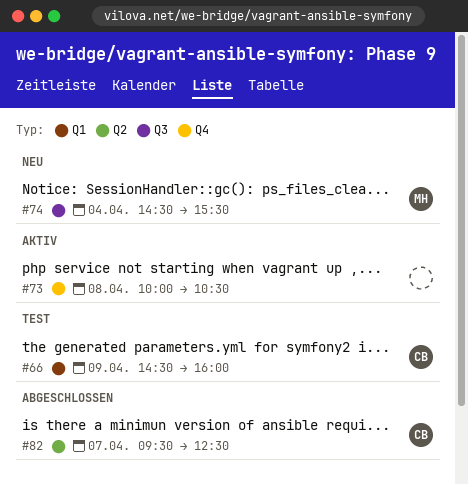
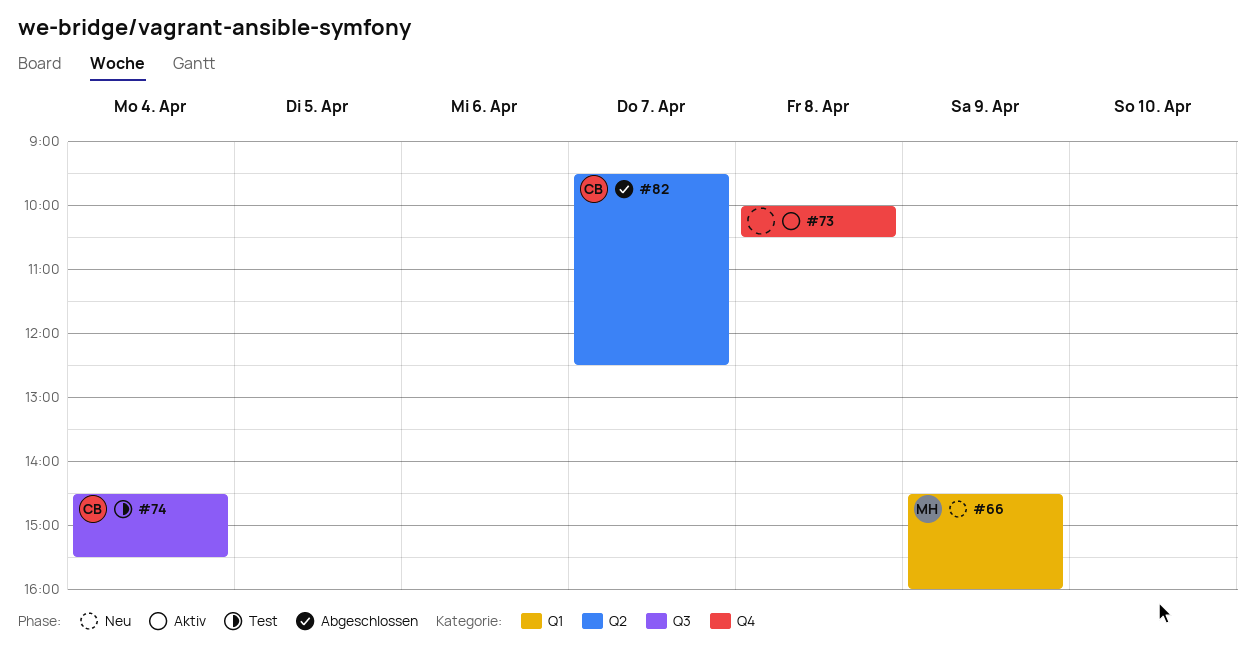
#66, status: Test -> Neu
#66, owner: CB -> MH
#74, status: Neu -> Test
#74, owner: MH -> CB

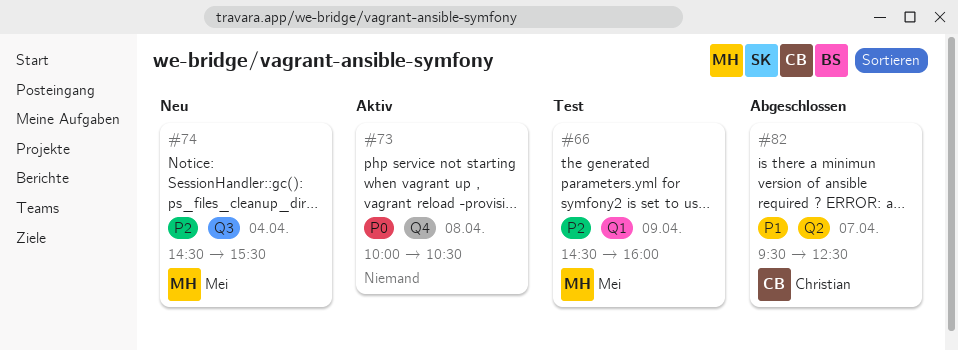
#66, status: Neu -> Test
#74, status: Test -> Neu
#74, owner: Christian -> Mei

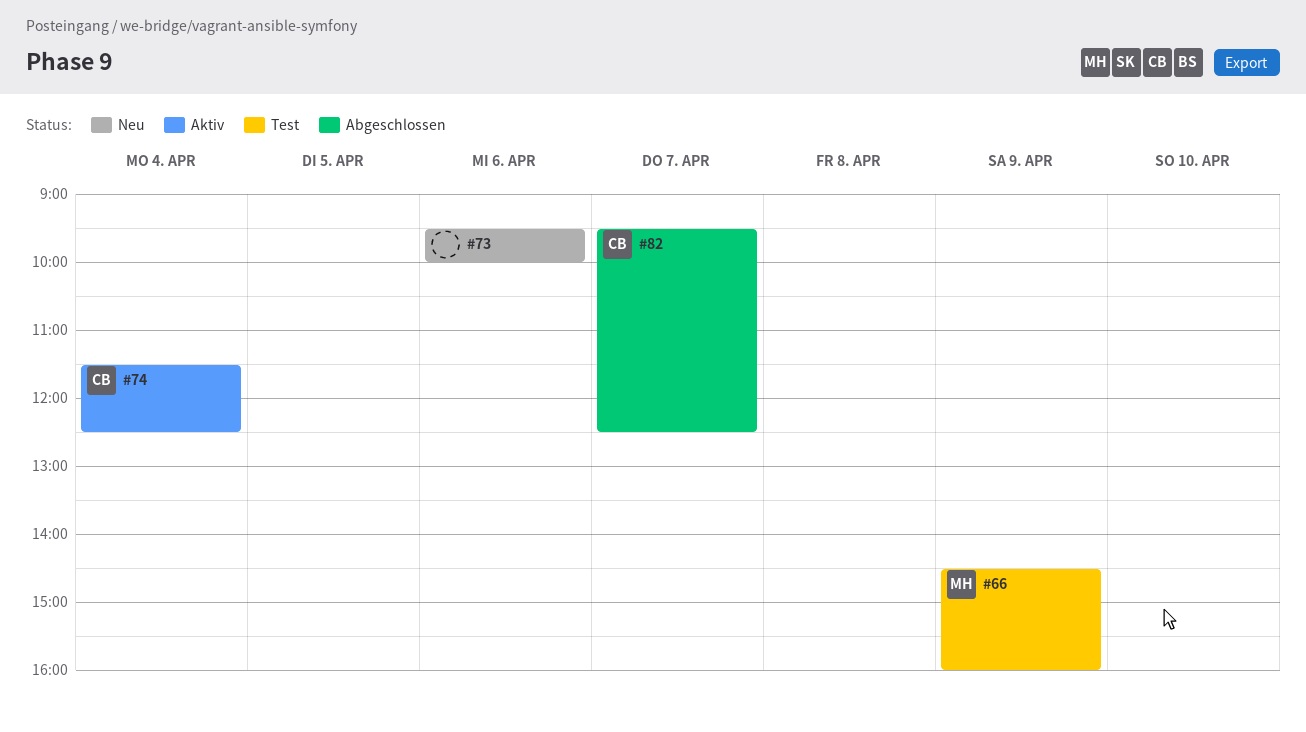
#73, status: Aktiv -> Neu
#73, day: Apr 8 -> Apr 6
#73, begins: 10:00 -> 09:30
#73, ends: 10:30 -> 10:00
#74, status: Neu -> Aktiv
#74, owner: Mei -> Christian
#74, begins: 14:30 -> 11:30
#74, ends: 15:30 -> 12:30

